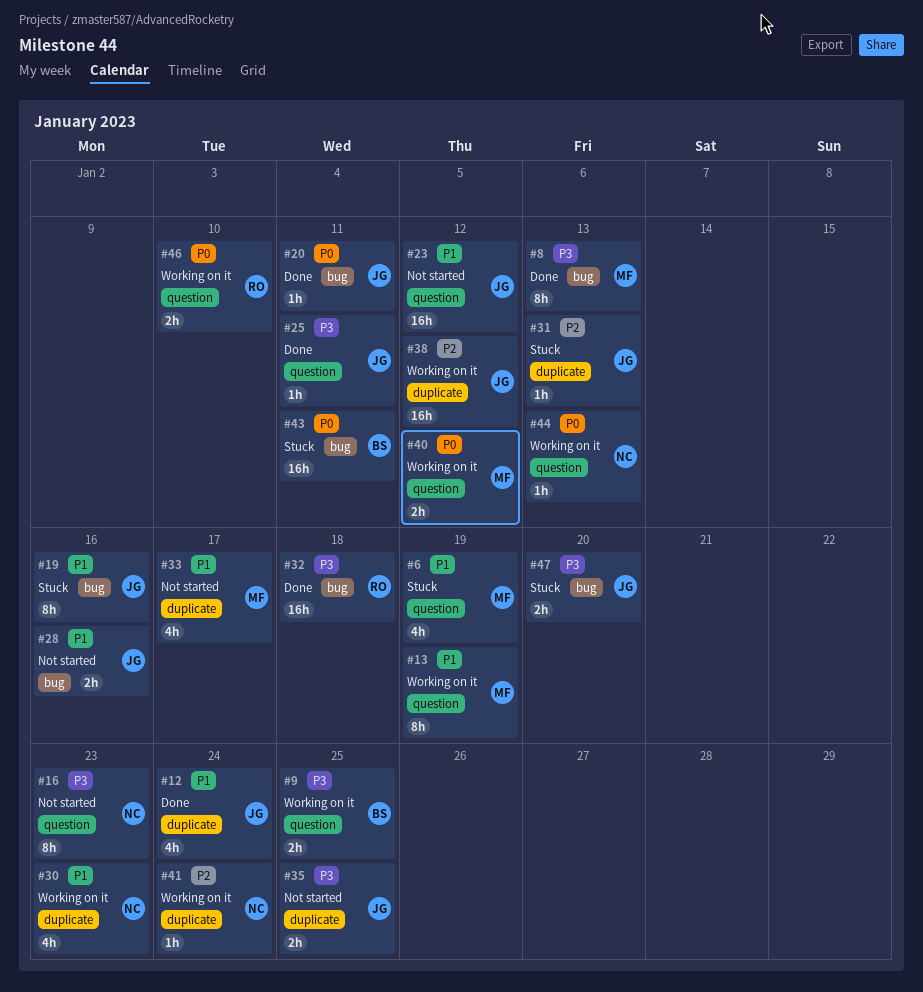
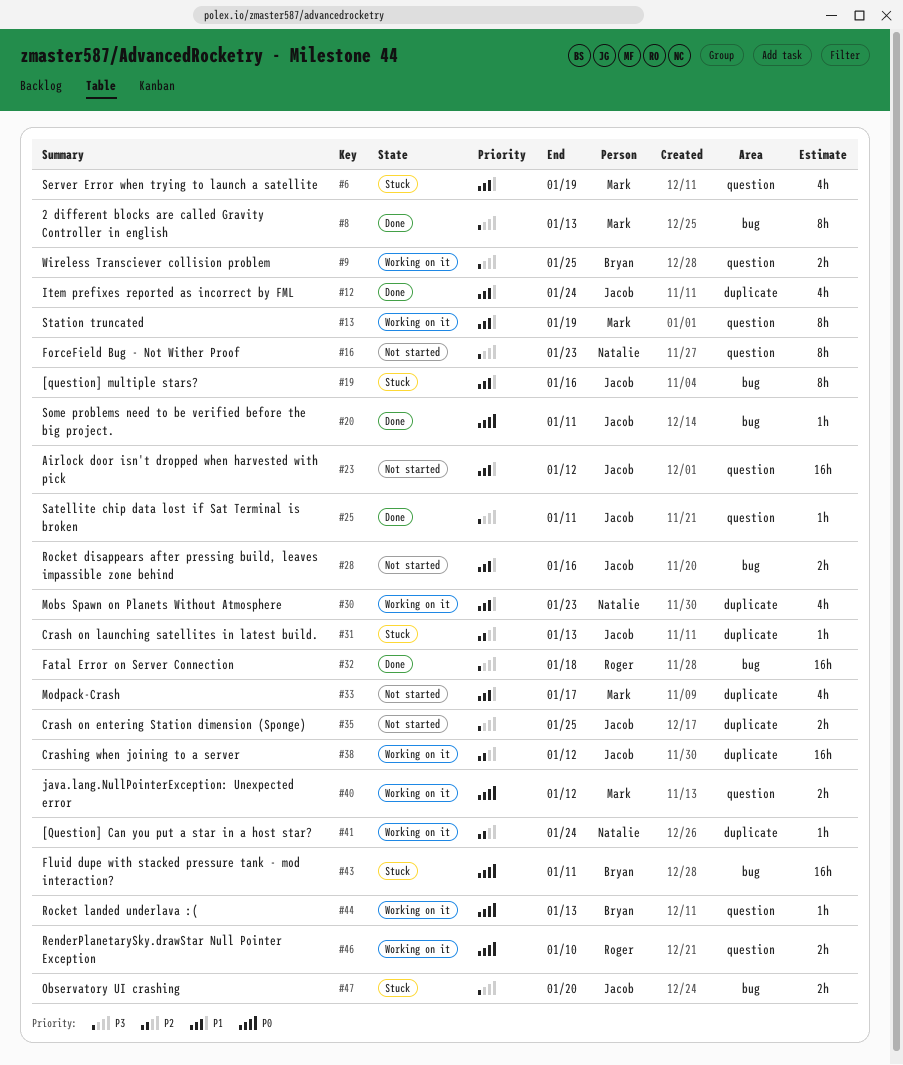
#44, owner: Natalie -> Bryan

